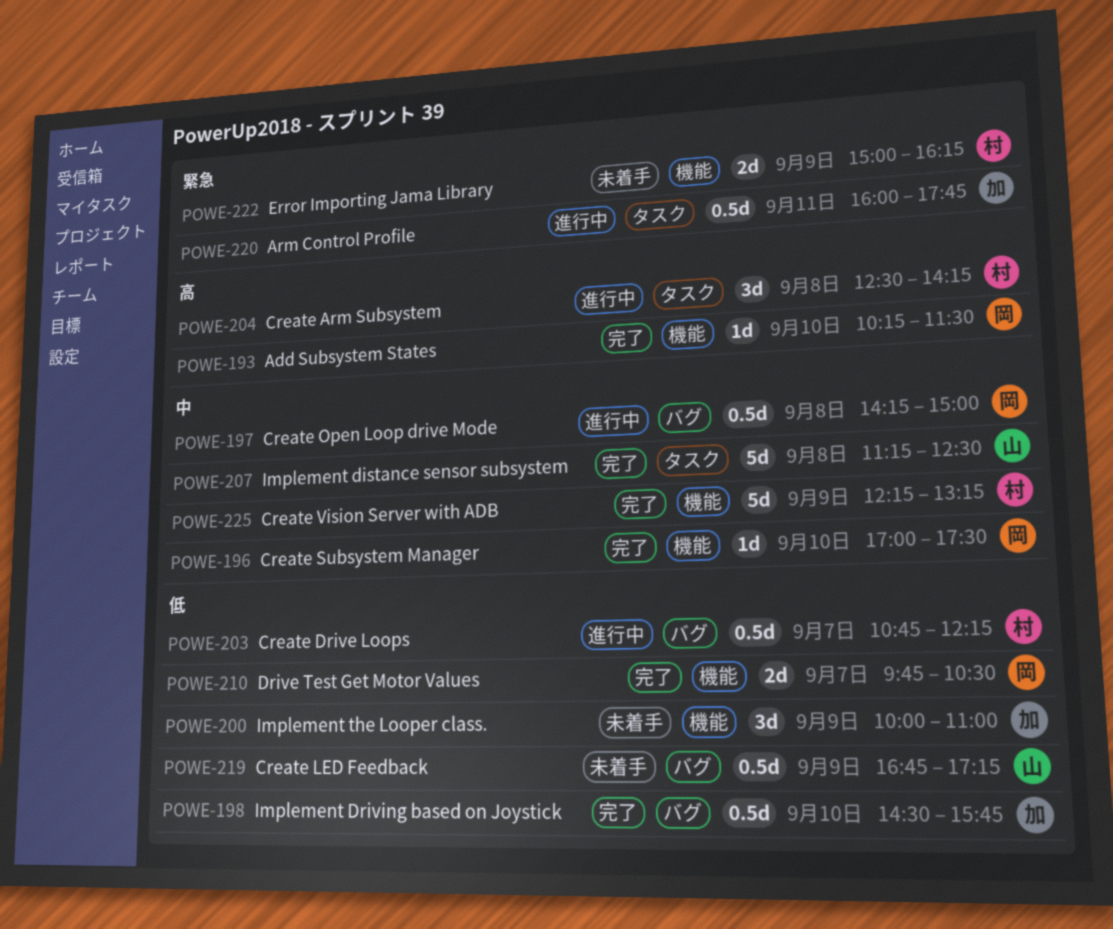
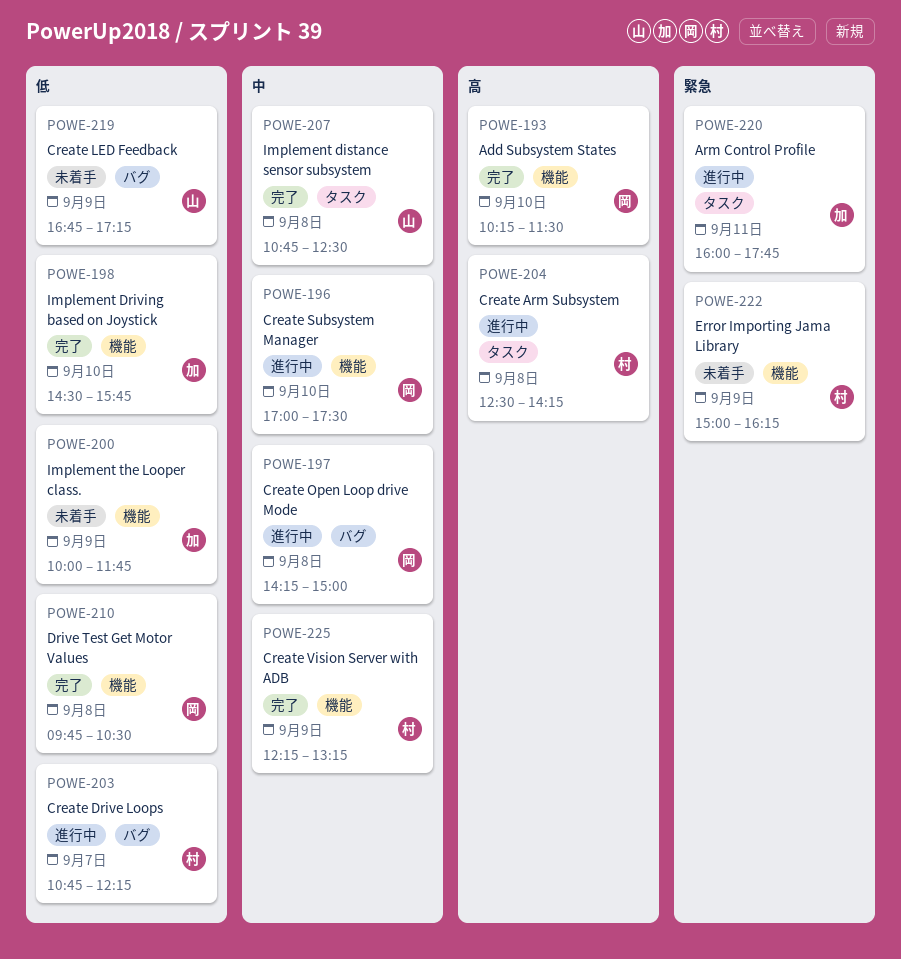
POWE-196, status: 完了 -> 進行中
POWE-198, label: バグ -> 機能
POWE-200, ends: 11:00 -> 11:45
POWE-207, begins: 11:15 -> 10:45
POWE-210, day: Sep 7 -> Sep 8

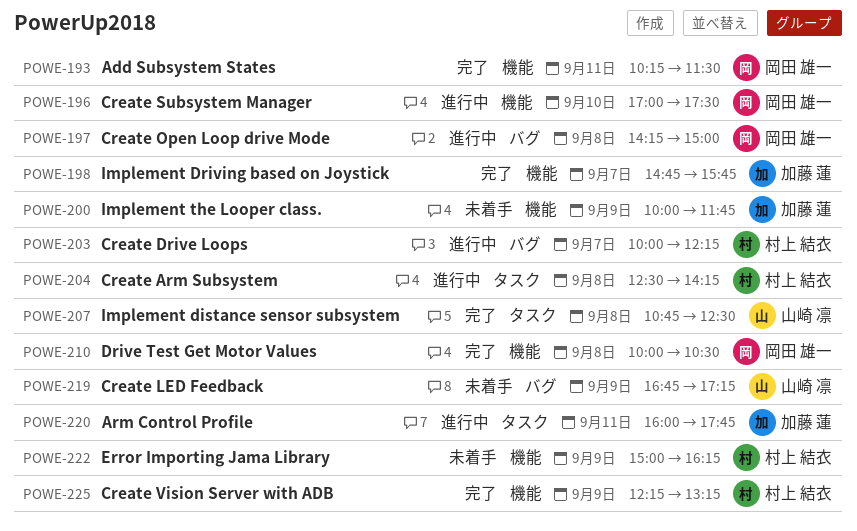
POWE-193, day: Sep 10 -> Sep 11
POWE-198, day: Sep 10 -> Sep 7
POWE-198, begins: 14:30 -> 14:45
POWE-203, begins: 10:45 -> 10:00
POWE-210, begins: 09:45 -> 10:00

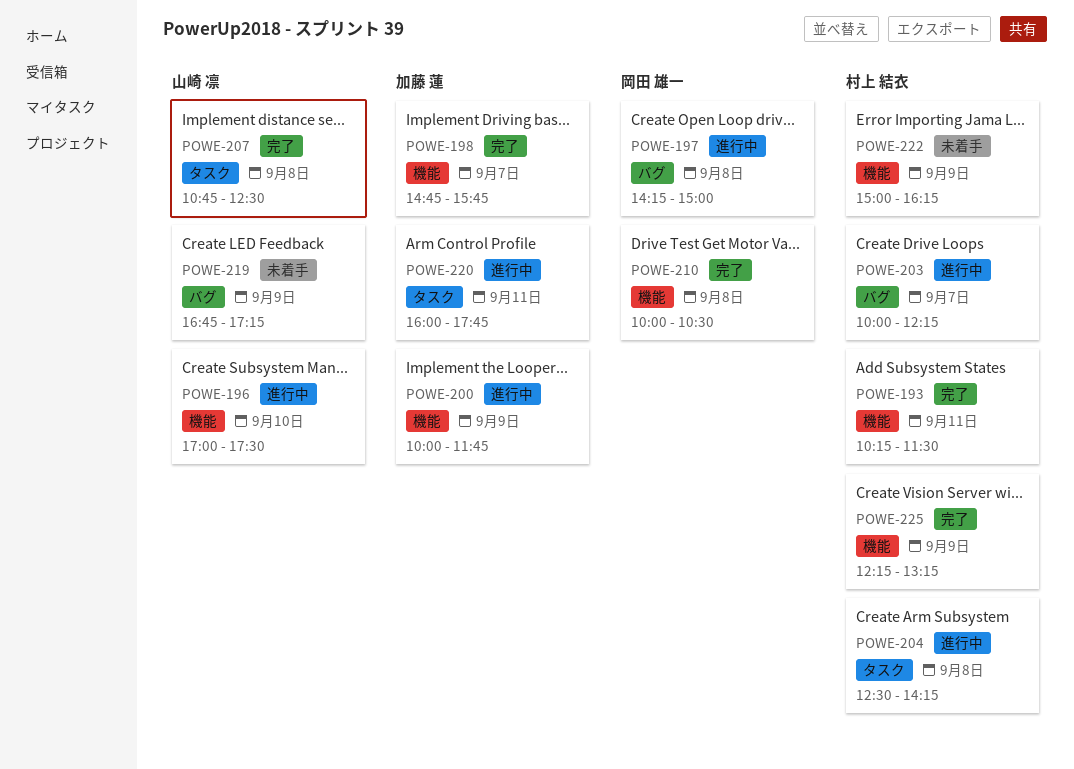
POWE-193, owner: 岡田 雄一 -> 村上 結衣
POWE-196, owner: 岡田 雄一 -> 山崎 凛
POWE-200, status: 未着手 -> 進行中

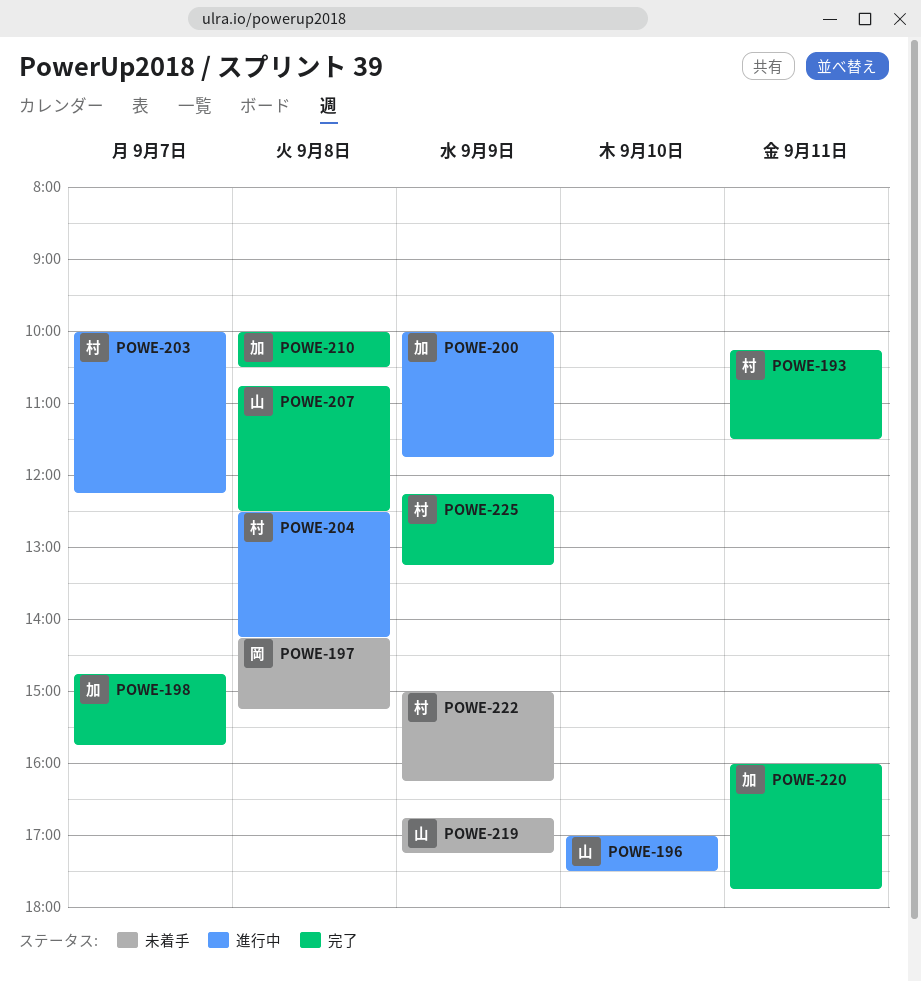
POWE-197, status: 進行中 -> 未着手
POWE-197, ends: 15:00 -> 15:15
POWE-210, owner: 岡田 雄一 -> 加藤 蓮
POWE-220, status: 進行中 -> 完了

